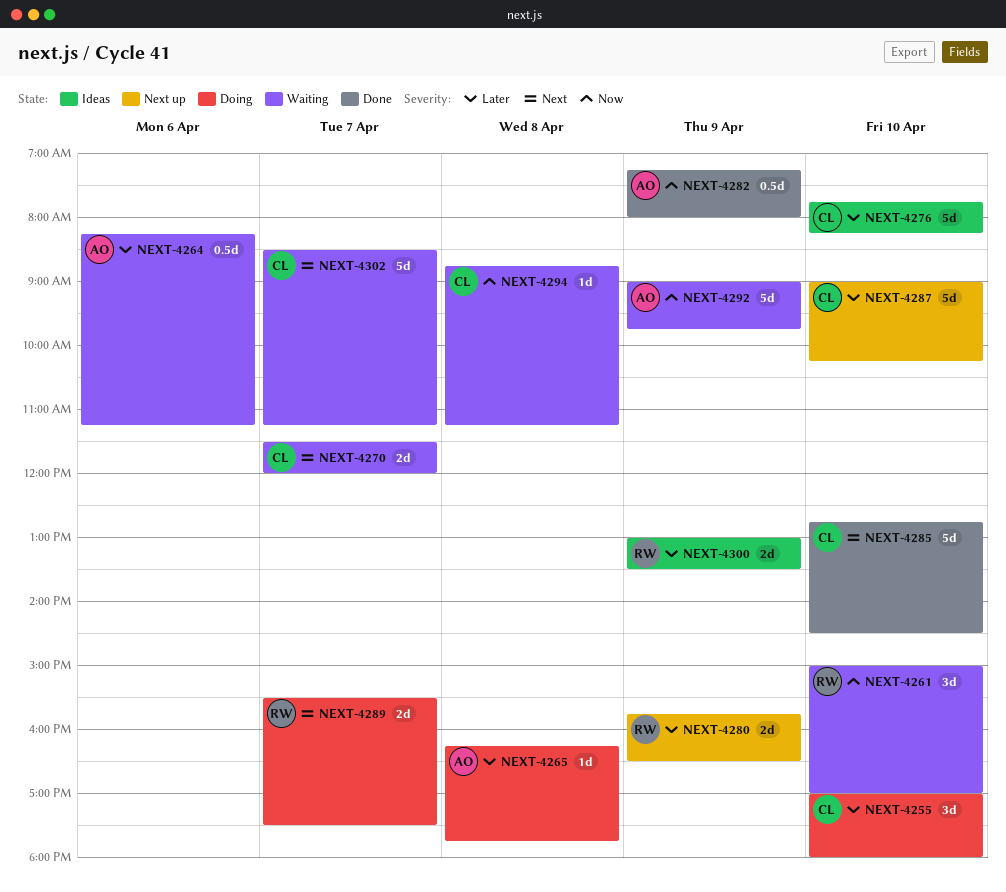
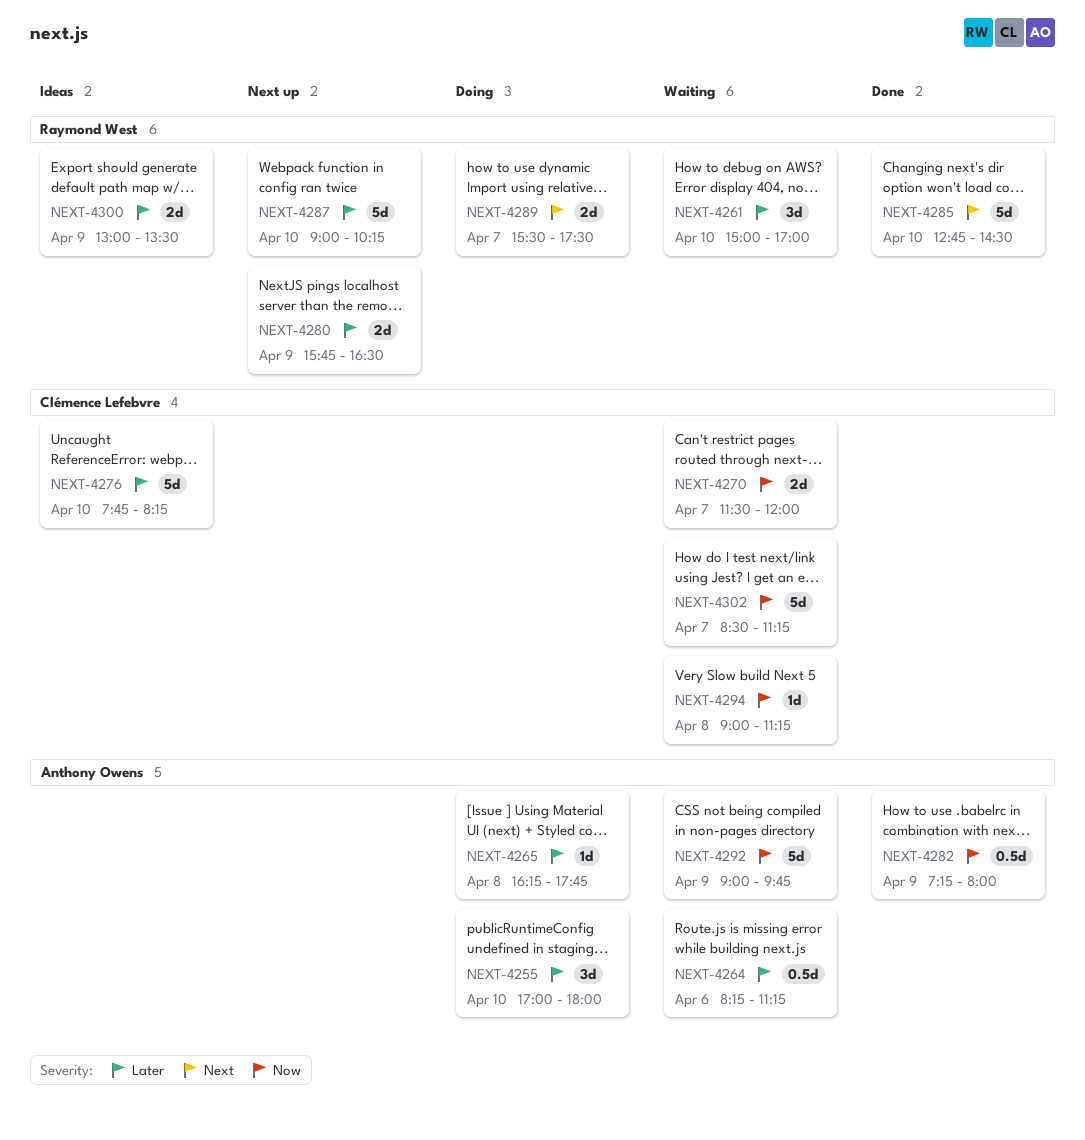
NEXT-4255, owner: Clémence Lefebvre -> Anthony Owens
NEXT-4261, priority: Now -> Later
NEXT-4270, priority: Next -> Now
NEXT-4285, owner: Clémence Lefebvre -> Raymond West
NEXT-4287, owner: Clémence Lefebvre -> Raymond West
NEXT-4294, begins: 08:45 -> 09:00
NEXT-4302, priority: Next -> Now

